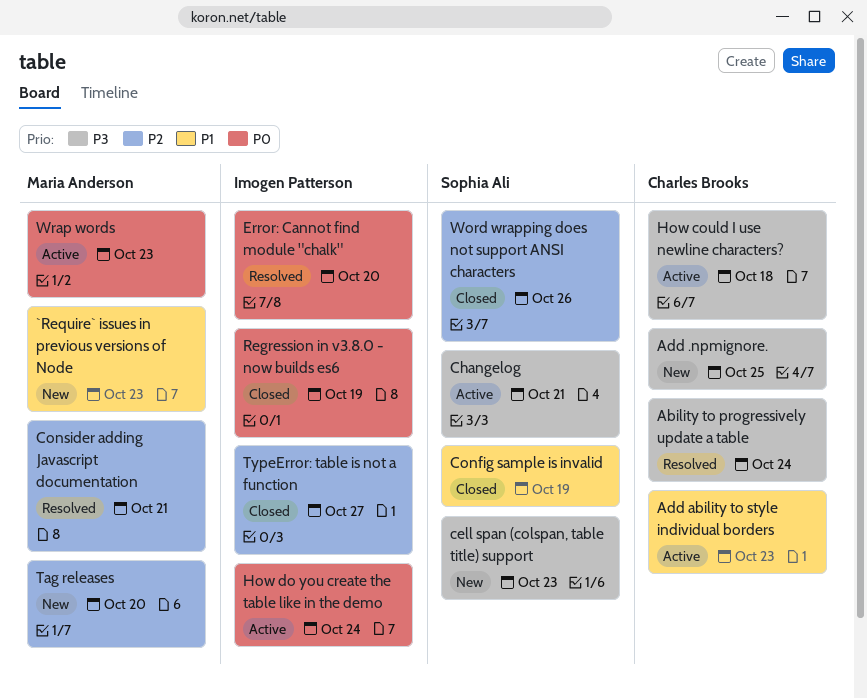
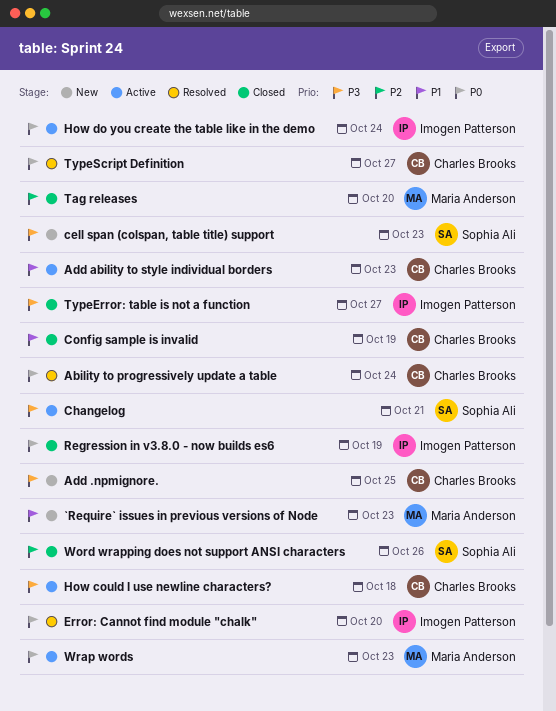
Ability to progressively update a table, priority: P3 -> P0
Config sample is invalid, owner: Sophia Ali -> Charles Brooks
Consider adding Javascript documentation: present -> none
Tag releases, status: New -> Closed
TypeError: table is not a function, priority: P2 -> P3
TypeScript Definition: none -> present

